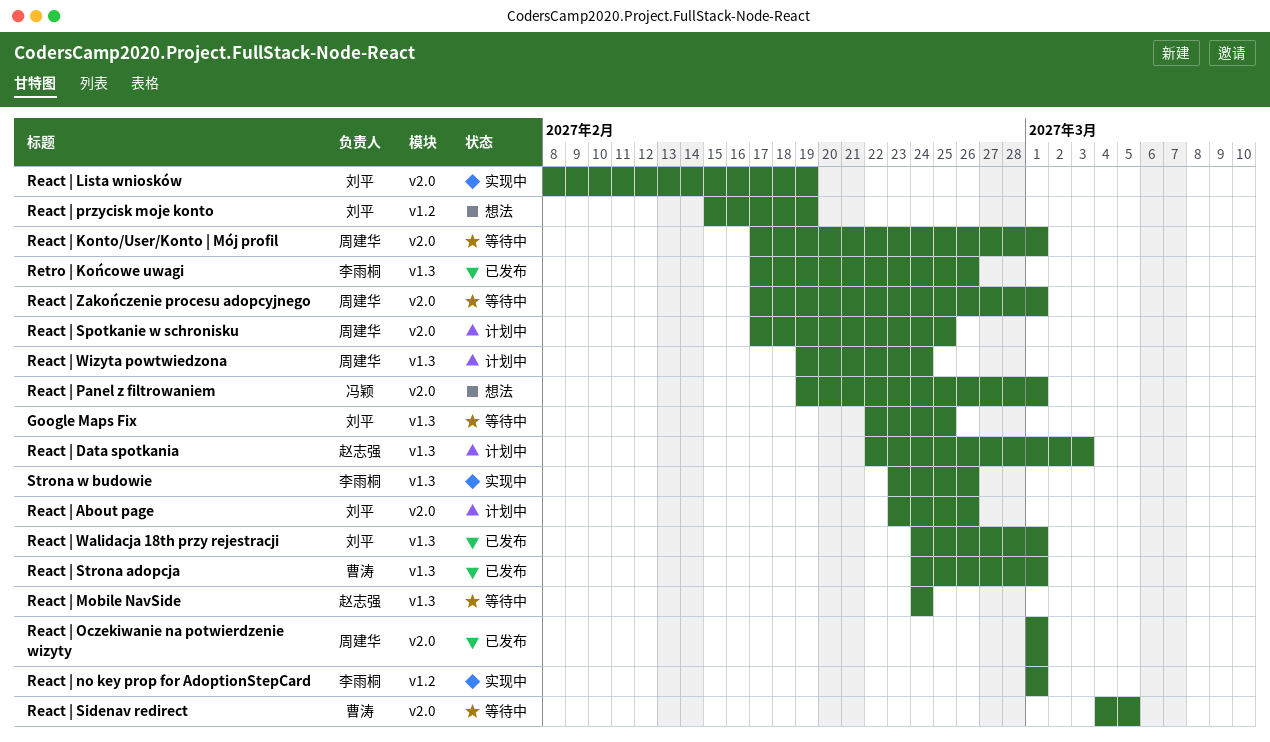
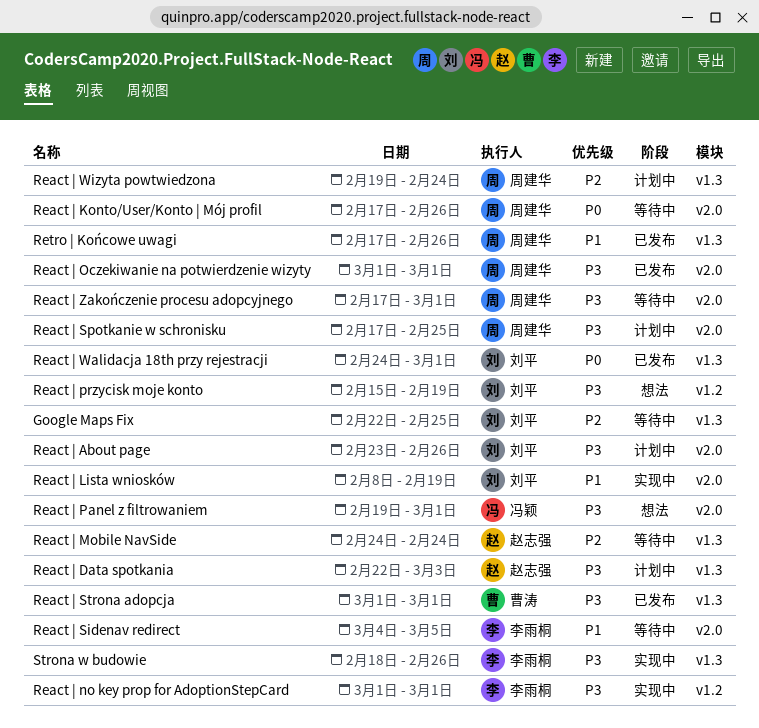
React | Konto/User/Konto | Mój profil, due: Mar 1 -> Feb 26
React | Sidenav redirect, owner: 曹涛 -> 李雨桐
React | Strona adopcja, start: Feb 24 -> Mar 1
Retro | Końcowe uwagi, owner: 李雨桐 -> 周建华
Strona w budowie, start: Feb 23 -> Feb 18

